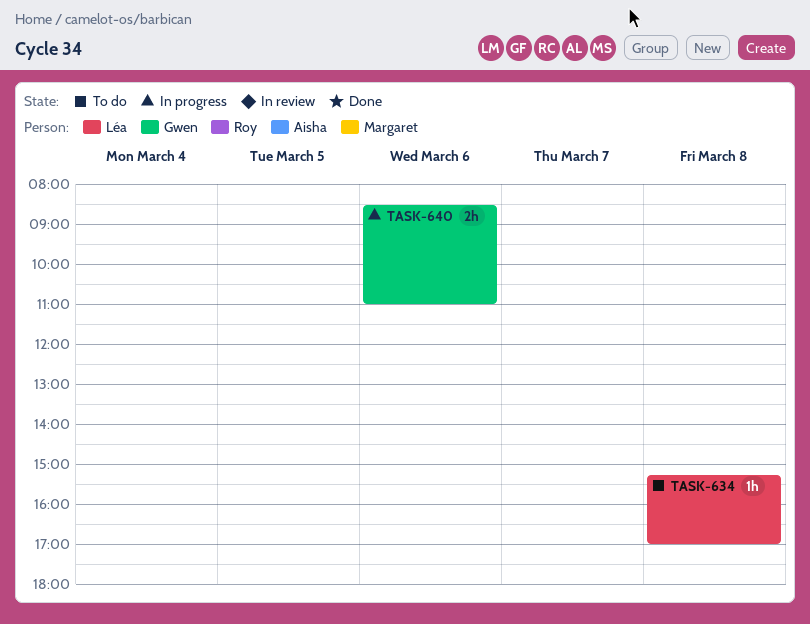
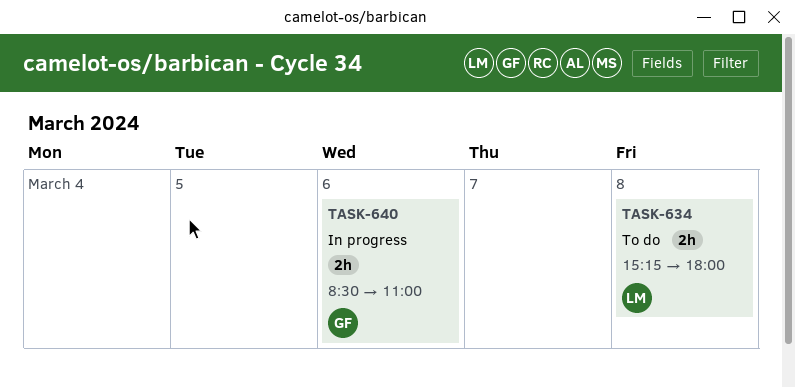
TASK-634, estimate: 1h -> 2h
TASK-634, ends: 17:00 -> 18:00

